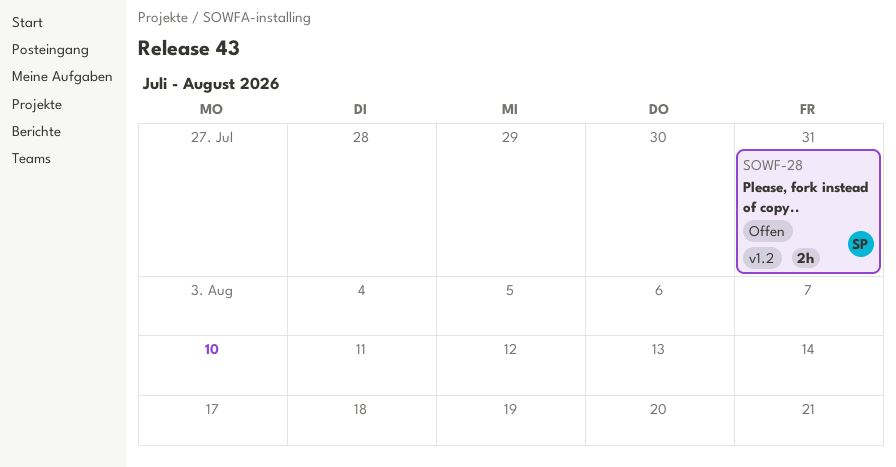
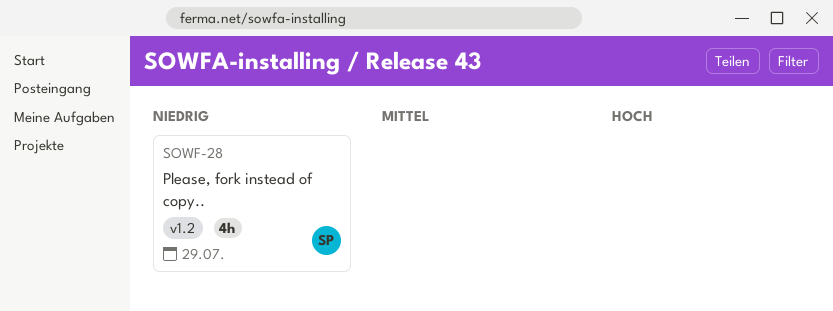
SOWF-28, estimate: 2h -> 4h
SOWF-28, due: Jul 31 -> Jul 29

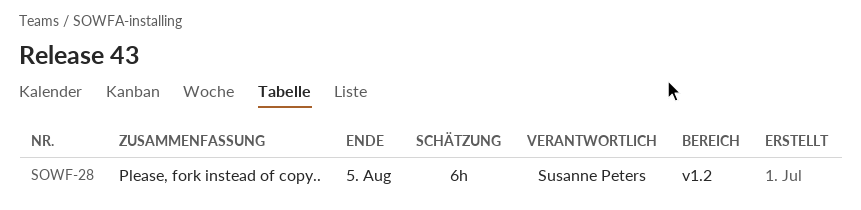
SOWF-28, estimate: 4h -> 6h
SOWF-28, due: Jul 29 -> Aug 5

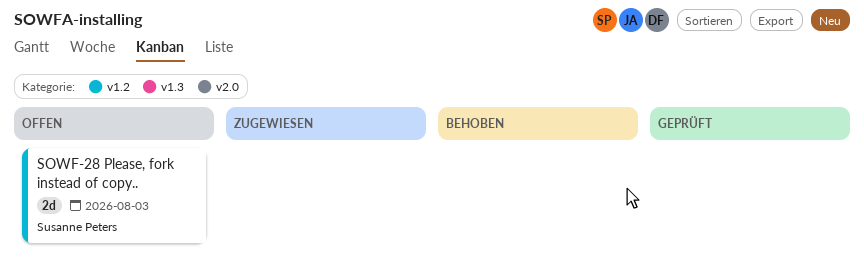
SOWF-28, estimate: 6h -> 2d
SOWF-28, due: Aug 5 -> Aug 3

